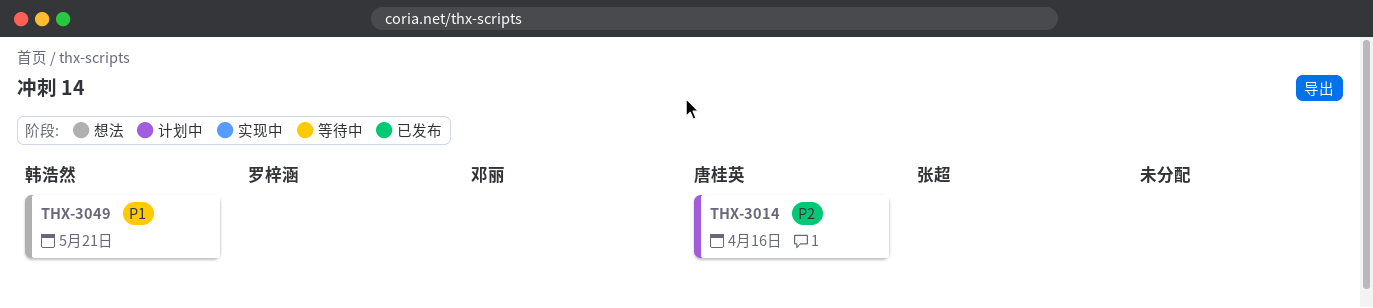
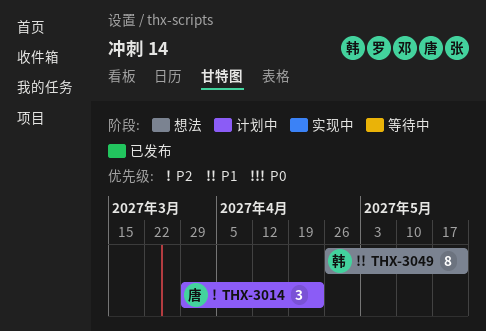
THX-3014, due: Apr 16 -> Apr 23

